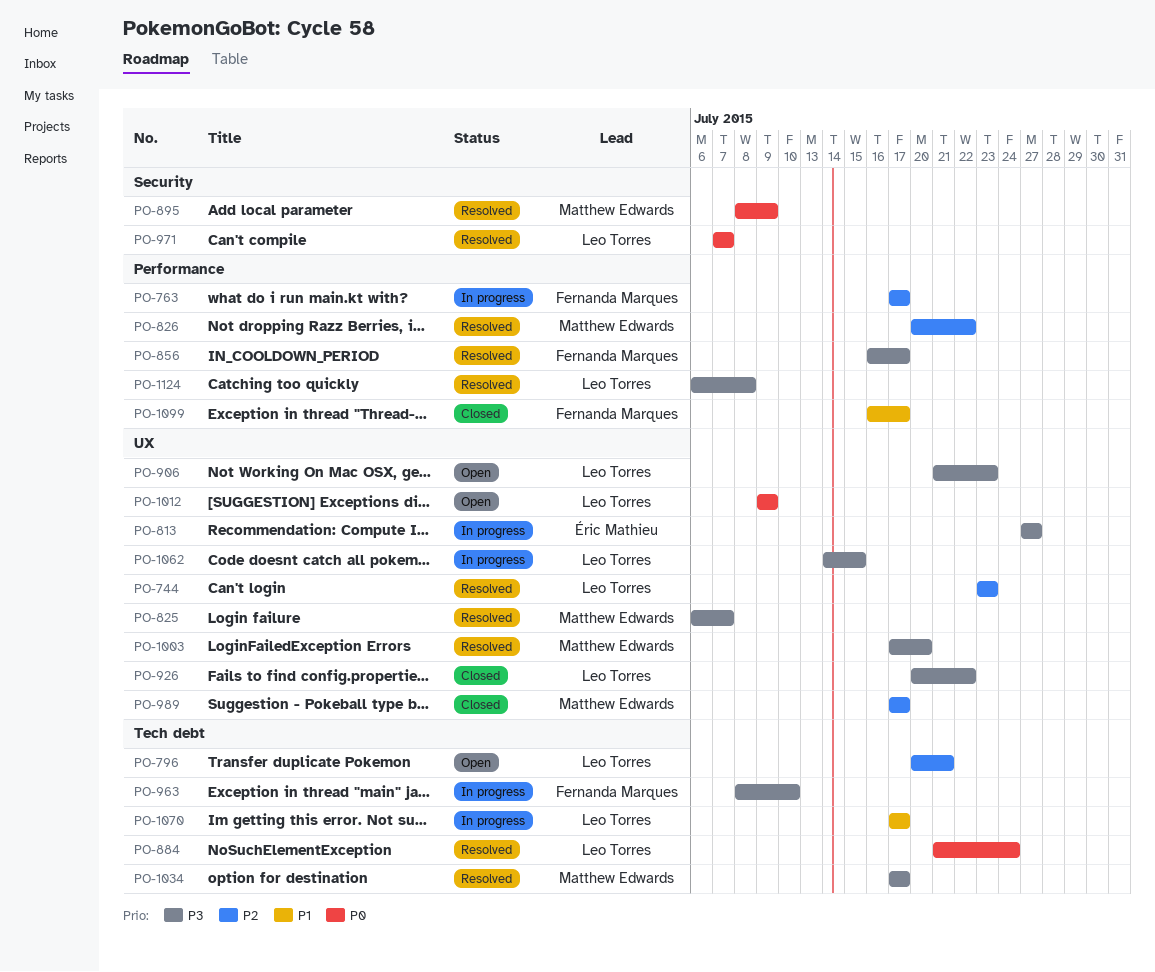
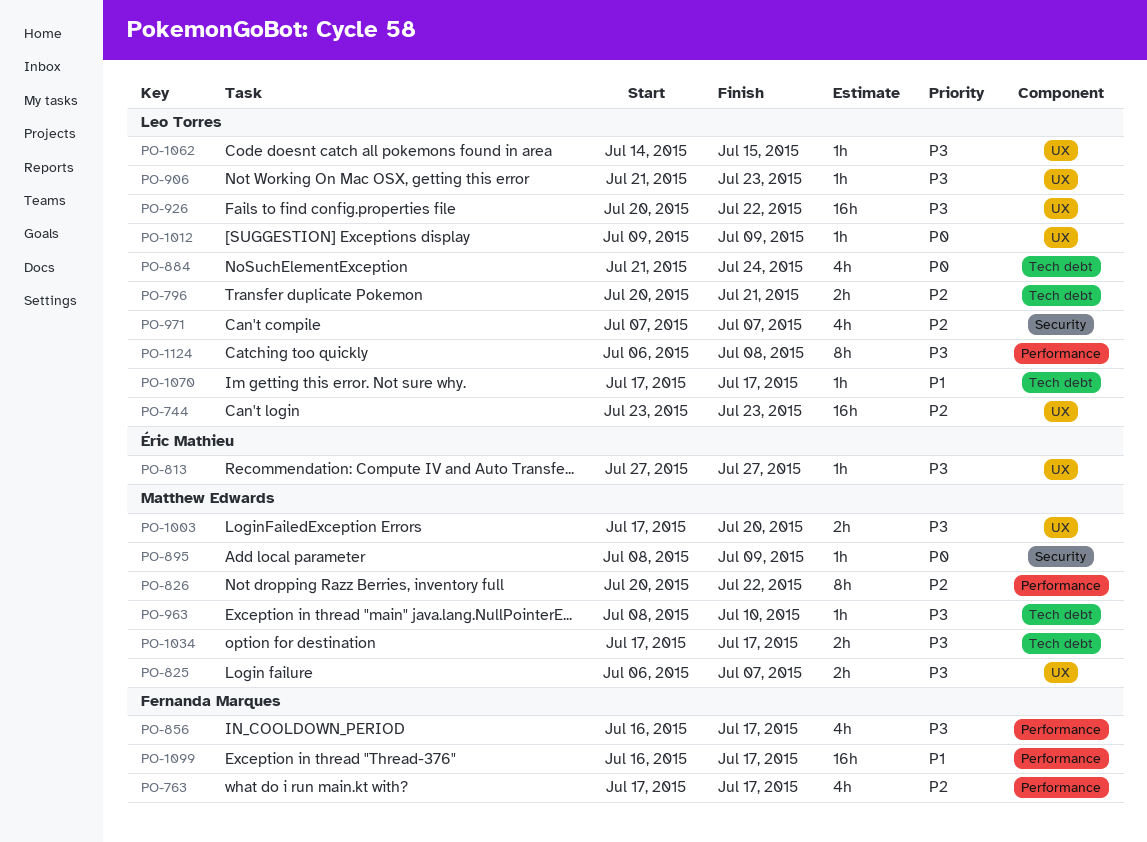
PO-963, owner: Fernanda Marques -> Matthew Edwards
PO-971, priority: P0 -> P2
PO-989: present -> none

